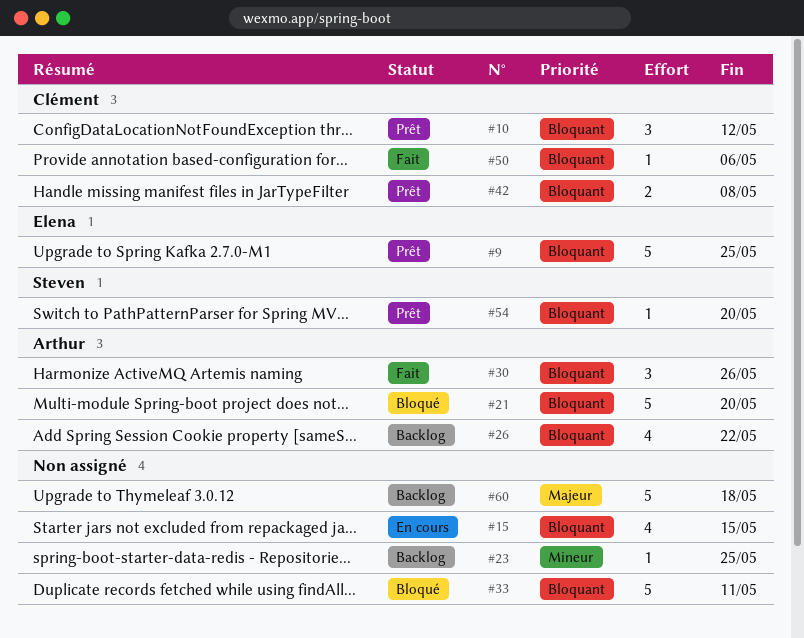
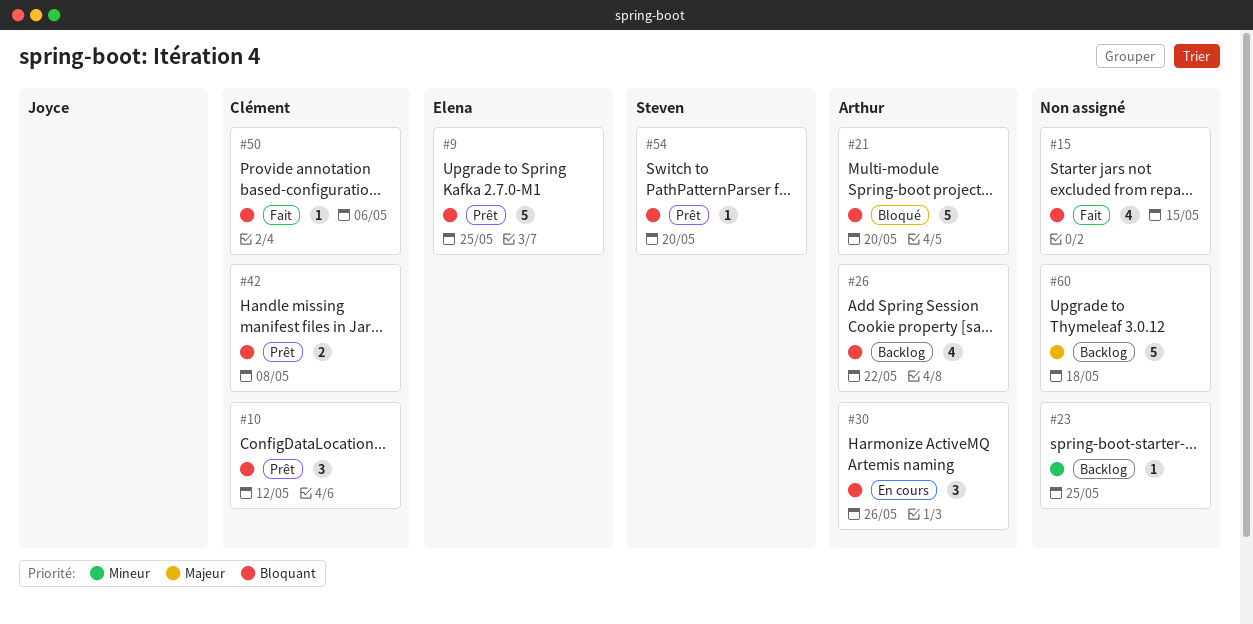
#15, status: En cours -> Fait
#30, status: Fait -> En cours
#33: present -> none

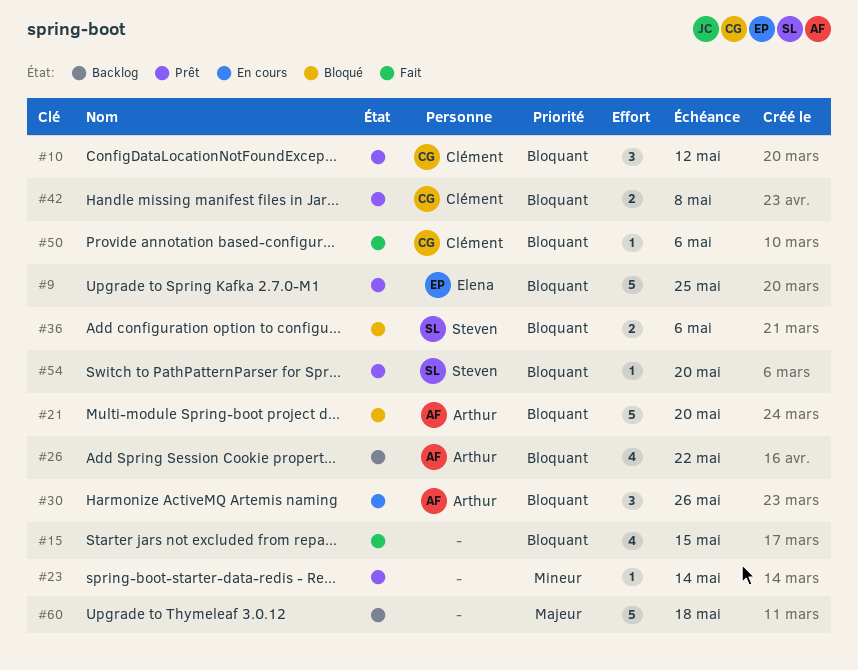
#23, status: Backlog -> Prêt
#23, due: May 25 -> May 14
#36: none -> present

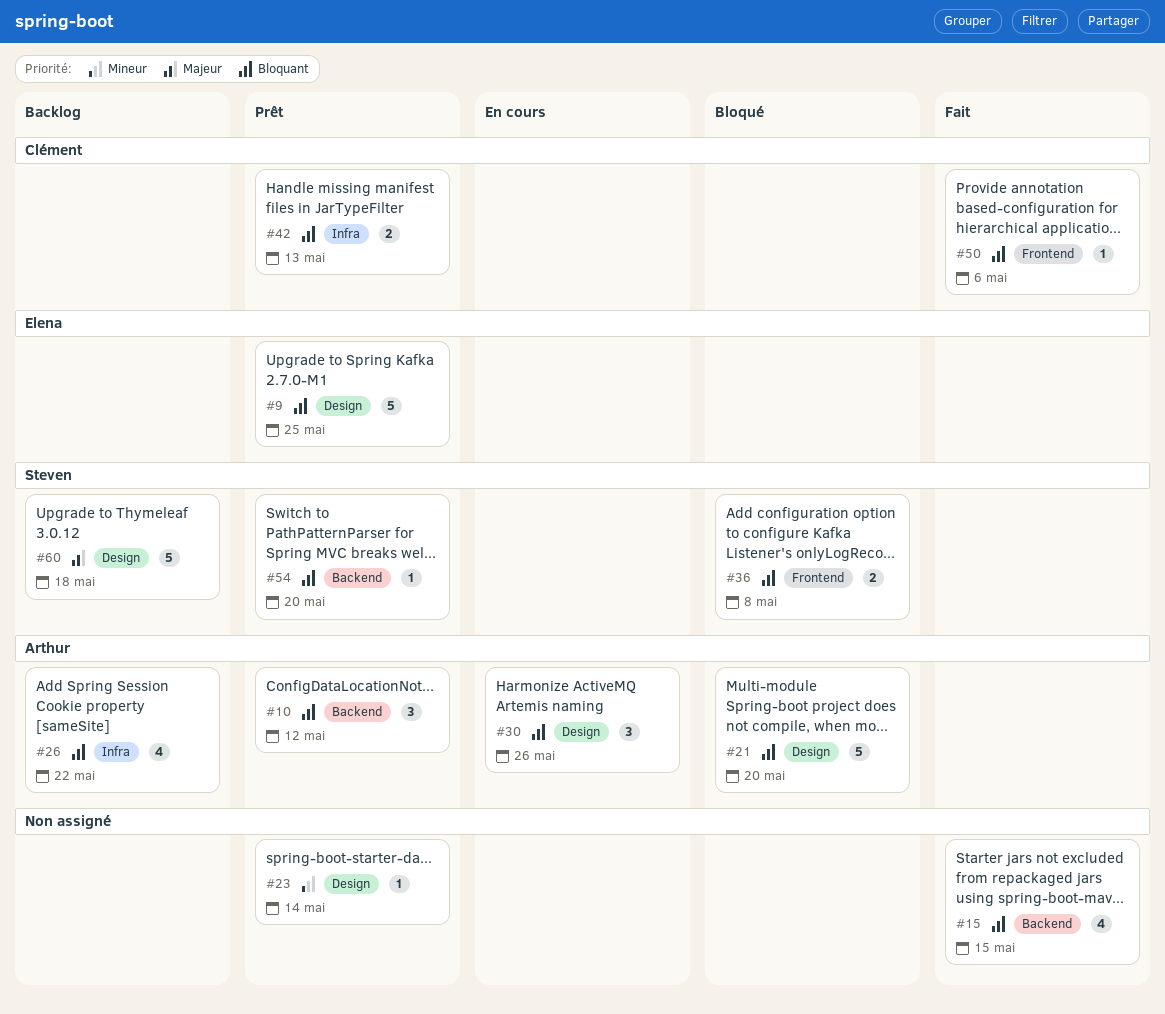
#10, owner: Clément -> Arthur
#36, due: May 6 -> May 8
#42, due: May 8 -> May 13
#60, owner: none -> Steven

